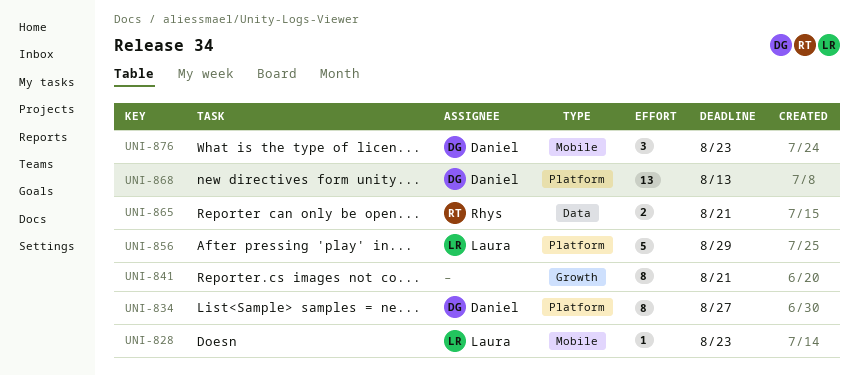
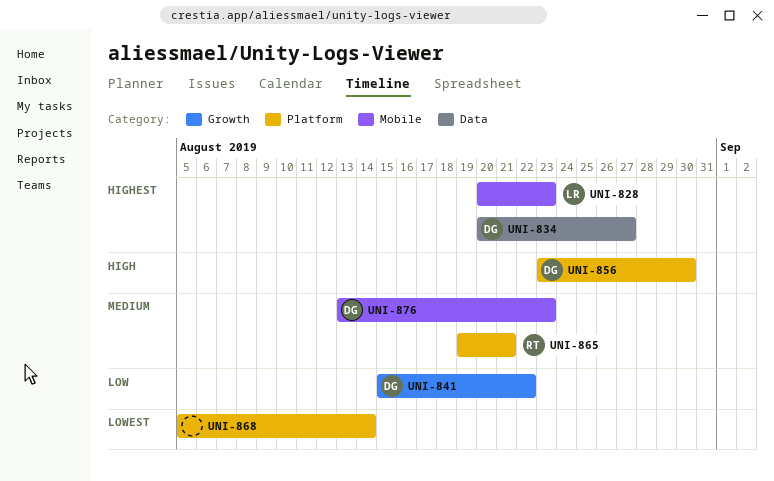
UNI-834, label: Platform -> Data
UNI-841, owner: none -> Daniel
UNI-841, due: Aug 21 -> Aug 22
UNI-856, owner: Laura -> Daniel
UNI-856, due: Aug 29 -> Aug 30
UNI-865, label: Data -> Platform
UNI-868, owner: Daniel -> none
UNI-868, due: Aug 13 -> Aug 14

